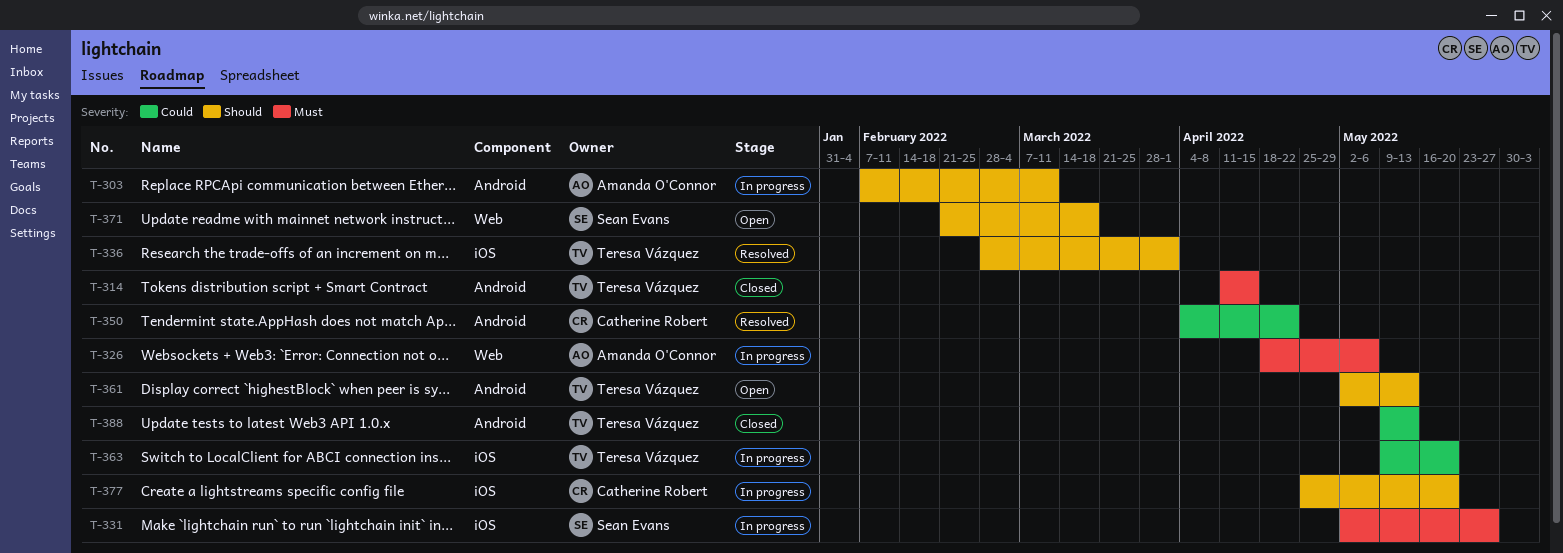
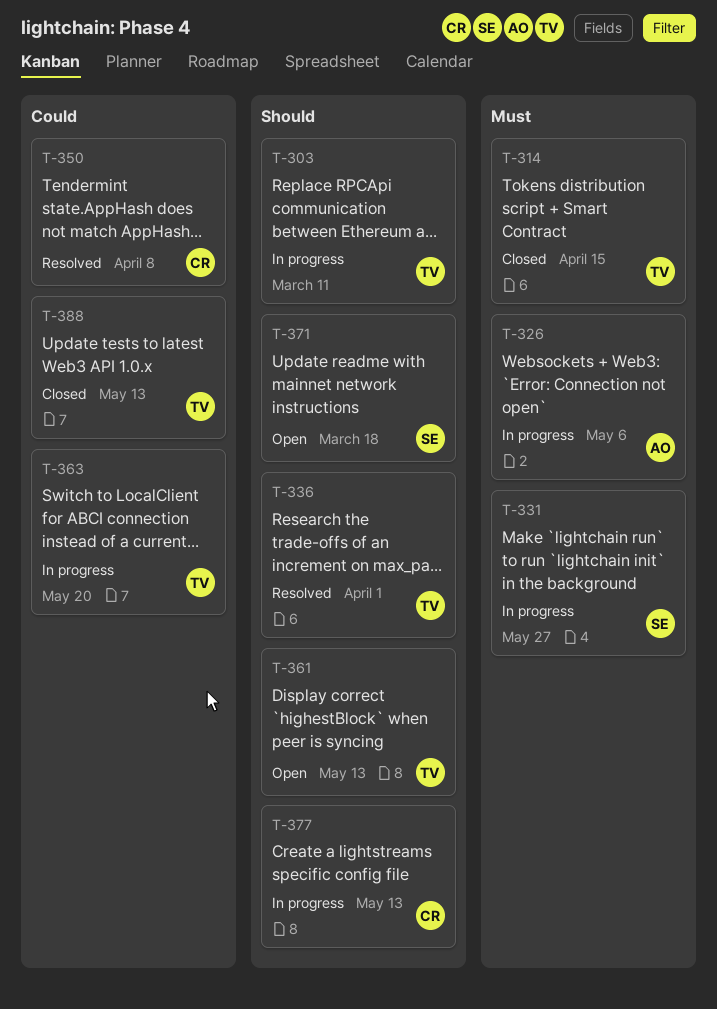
T-303, owner: Amanda O'Connor -> Teresa Vázquez
T-350, due: Apr 22 -> Apr 8
T-377, due: May 20 -> May 13

